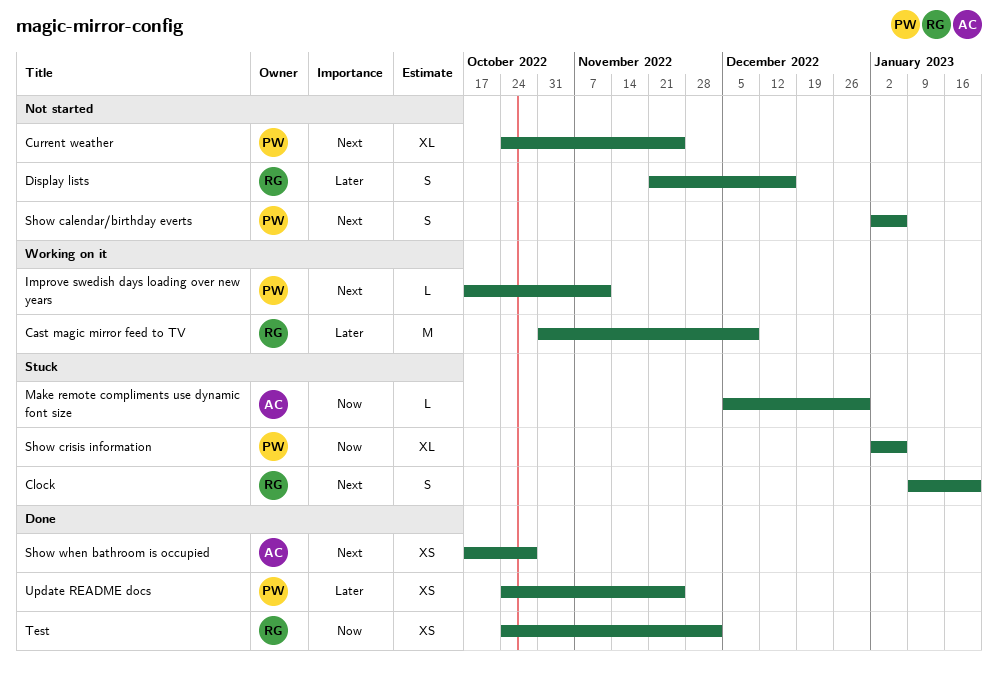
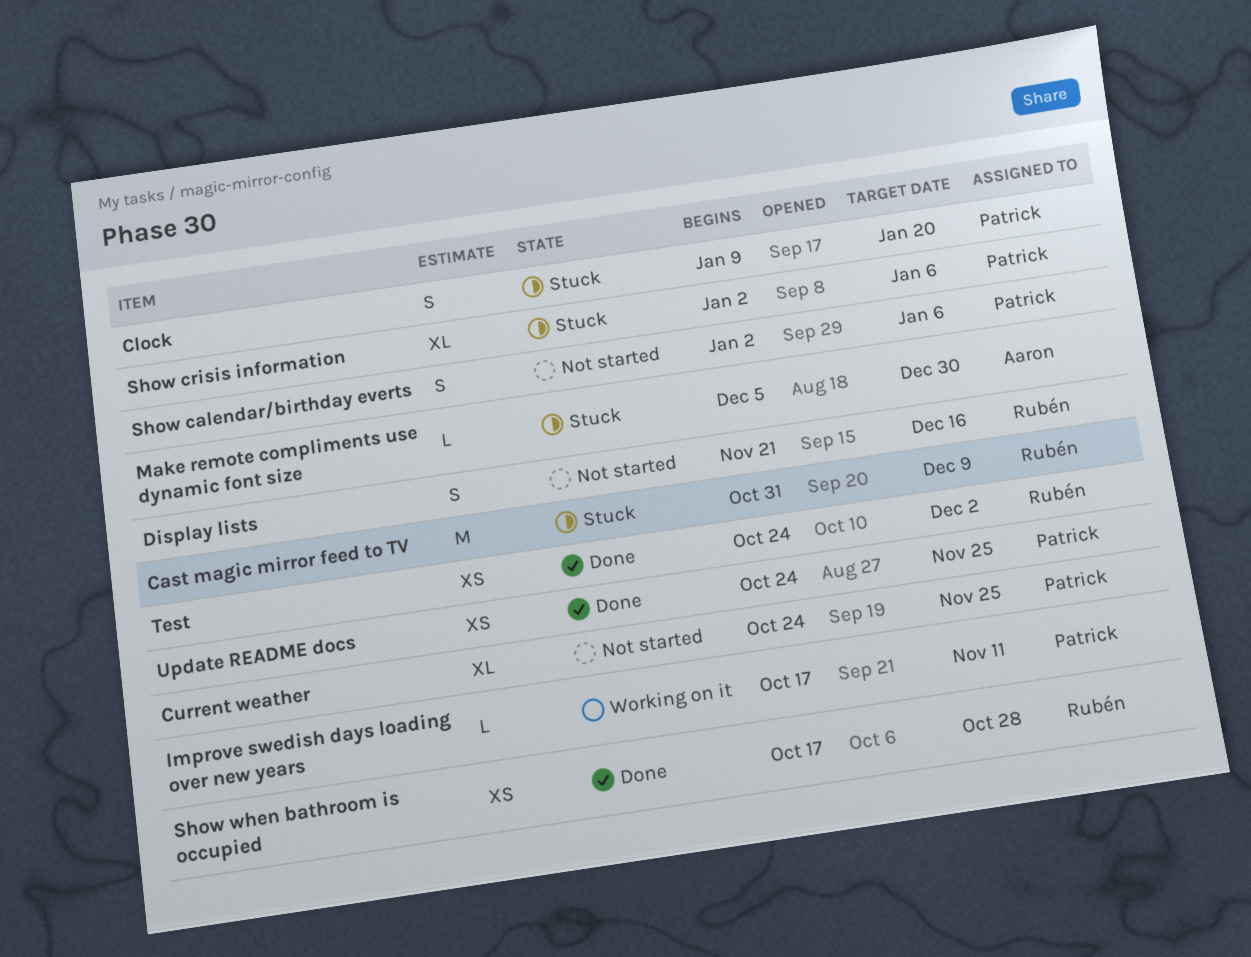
Cast magic mirror feed to TV, status: Working on it -> Stuck
Clock, owner: Rubén -> Patrick
Show when bathroom is occupied, owner: Aaron -> Rubén

